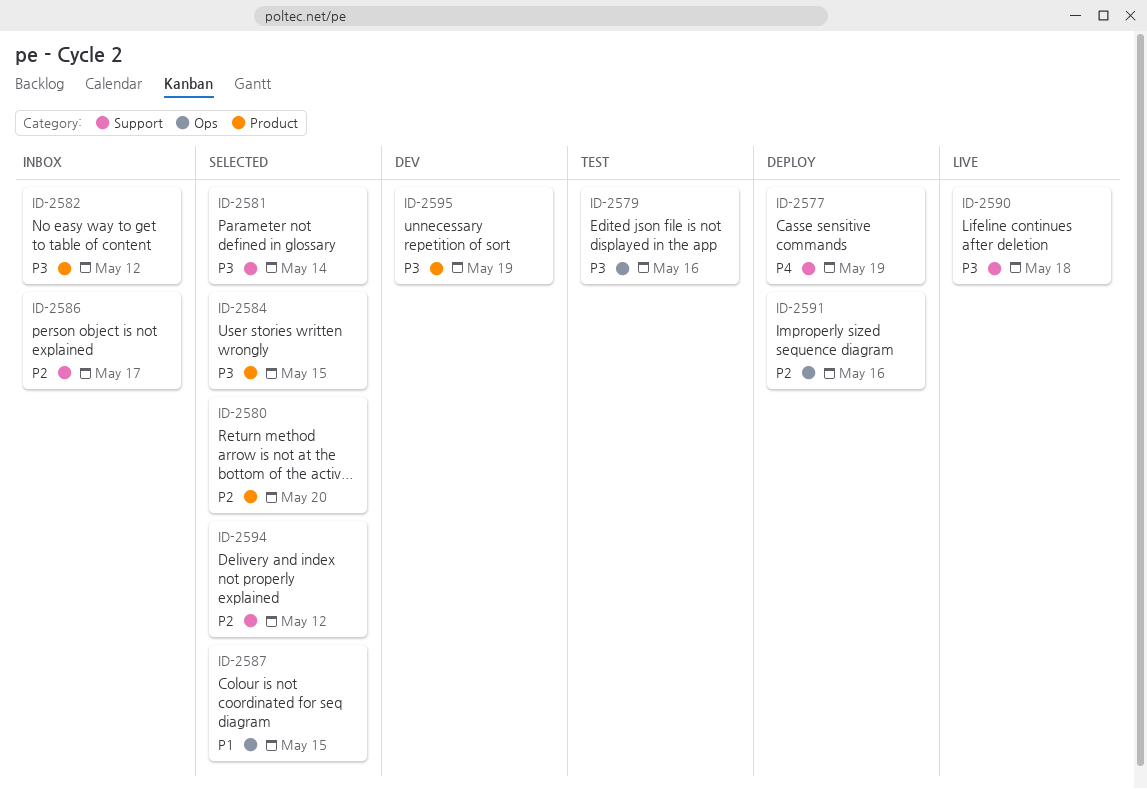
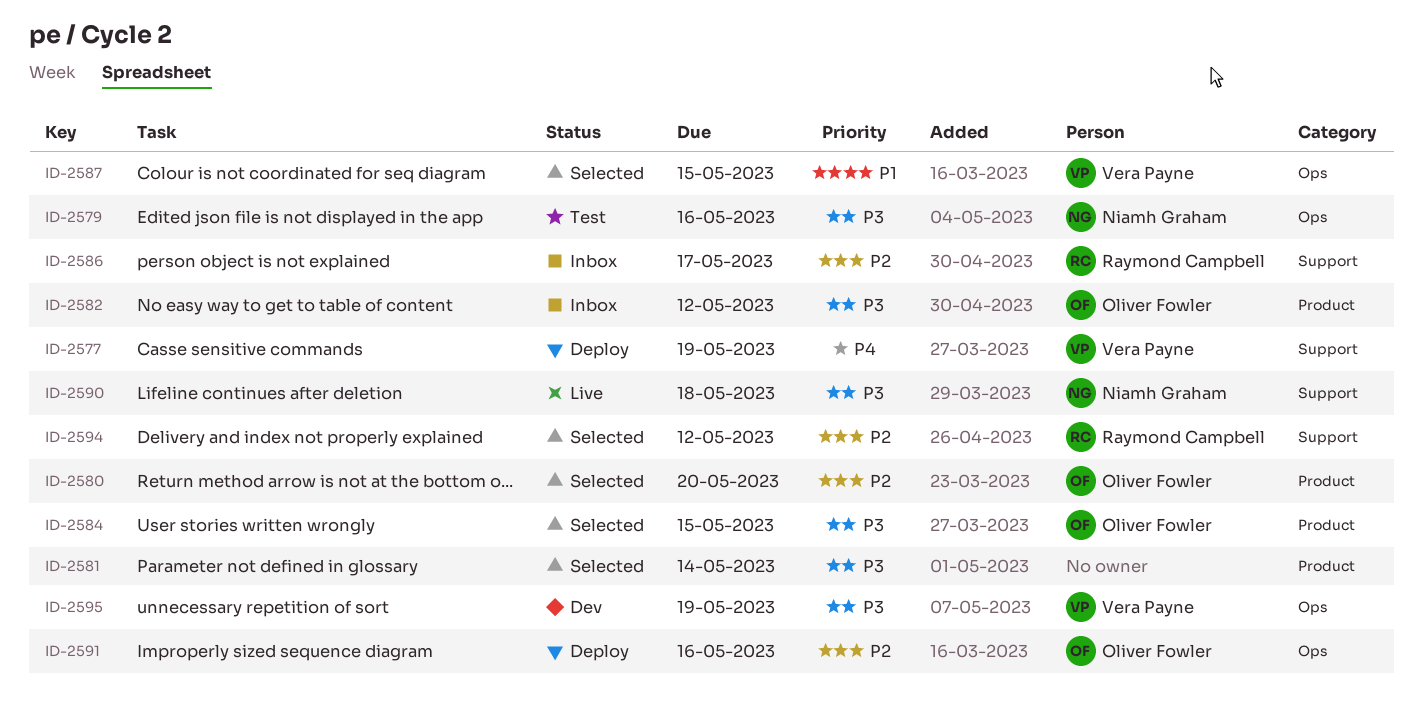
ID-2581, label: Support -> Product
ID-2595, label: Product -> Ops

